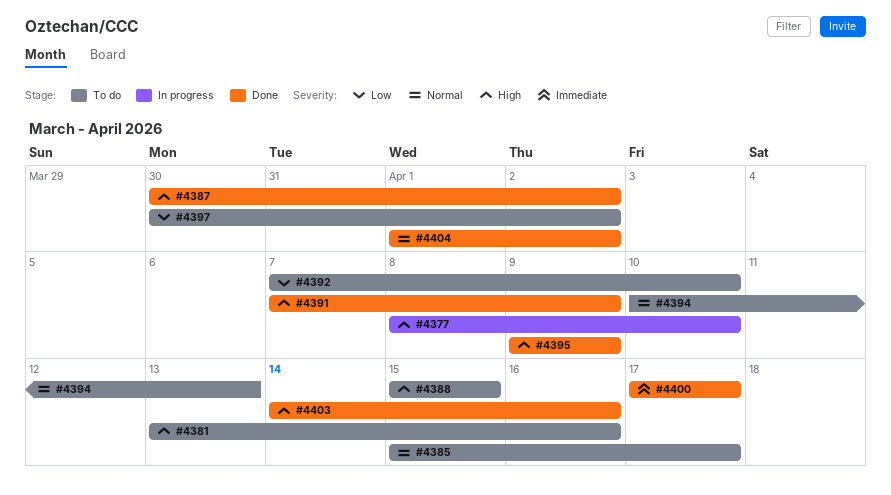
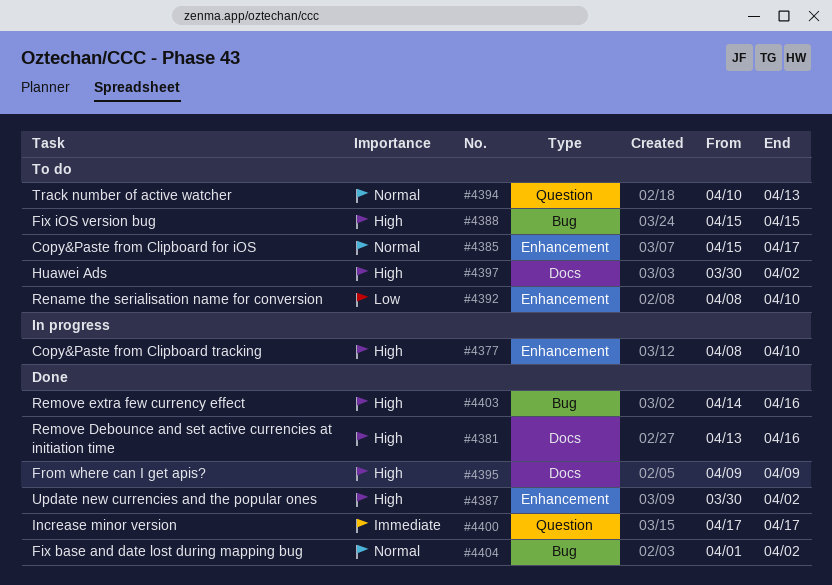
#4381, status: To do -> Done
#4391: present -> none
#4392, start: Apr 7 -> Apr 8
#4397, priority: Low -> High

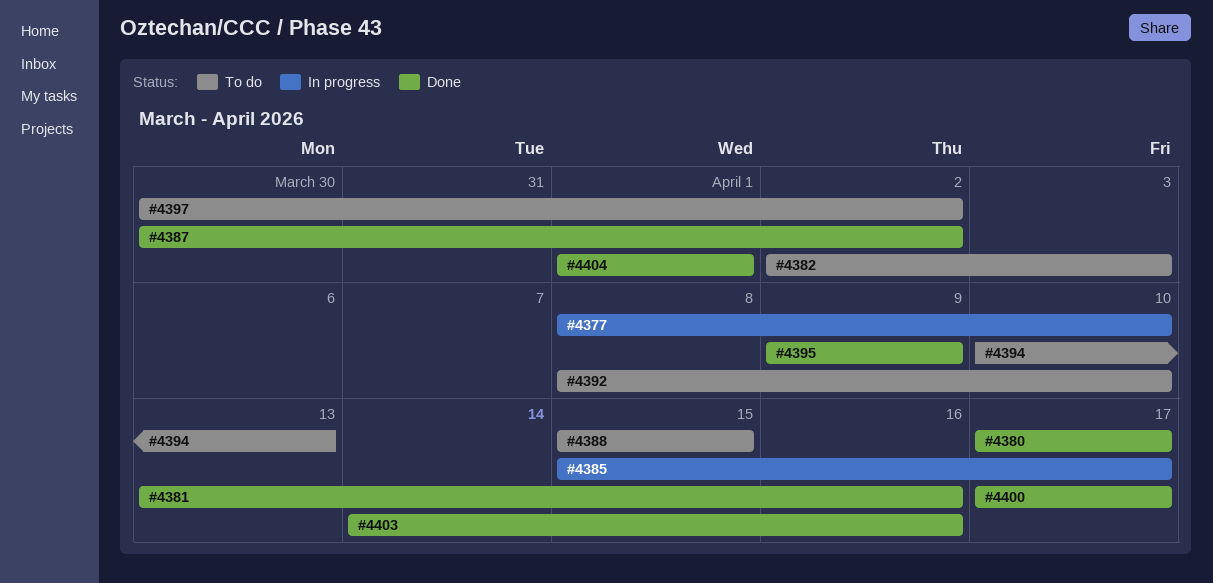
#4380: none -> present
#4382: none -> present
#4385, status: To do -> In progress
#4404, due: Apr 2 -> Apr 1

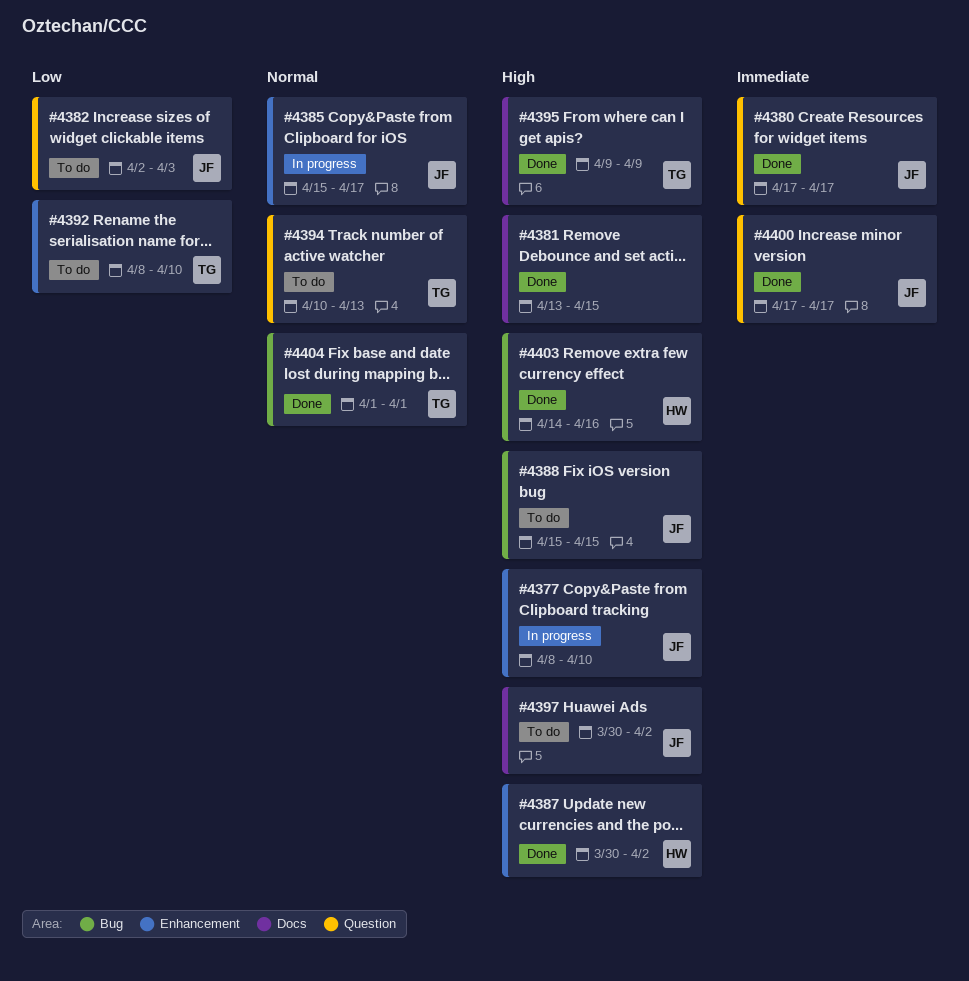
#4381, due: Apr 16 -> Apr 15

